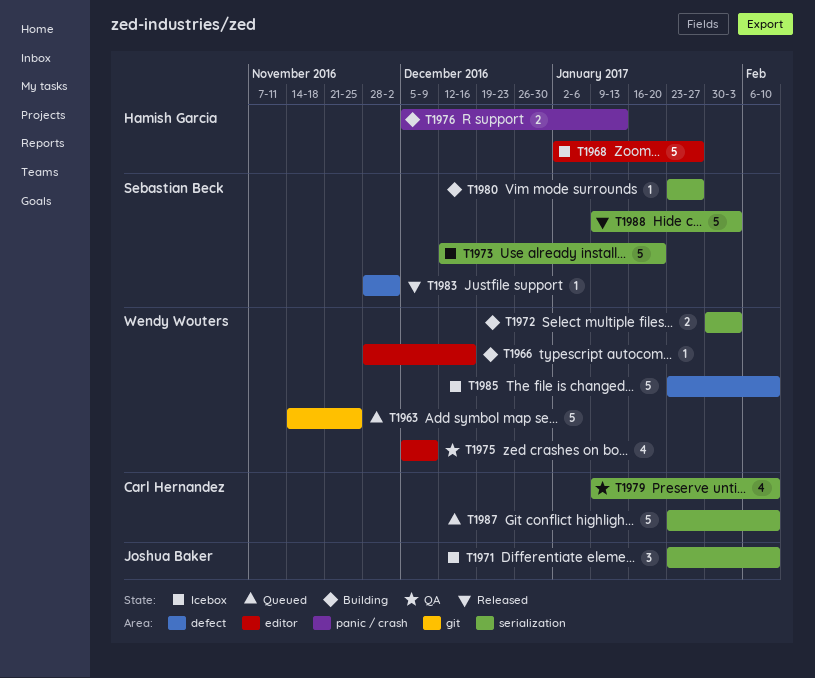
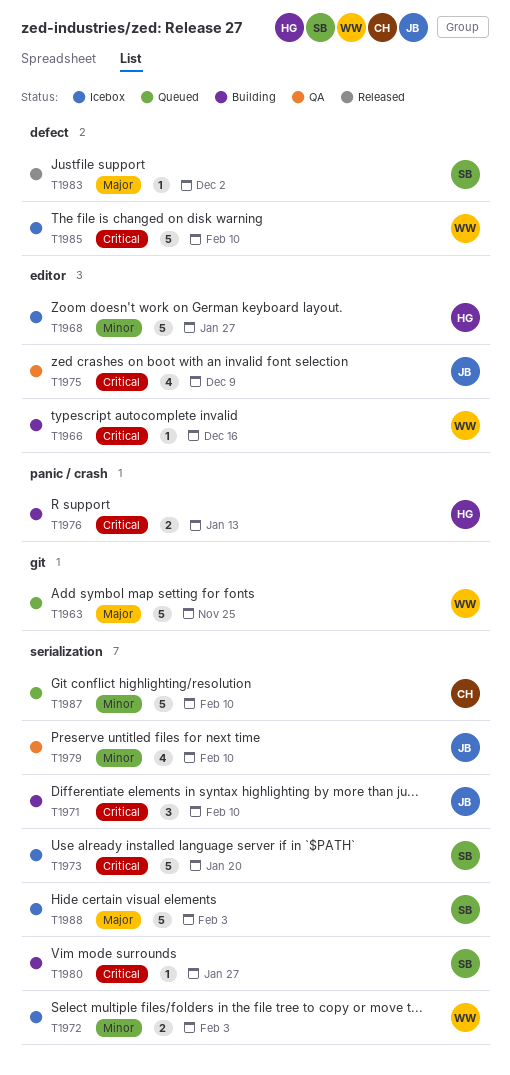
T1971, status: Icebox -> Building
T1972, status: Building -> Icebox
T1975, owner: Wendy Wouters -> Joshua Baker
T1979, owner: Carl Hernandez -> Joshua Baker
T1988, status: Released -> Icebox

